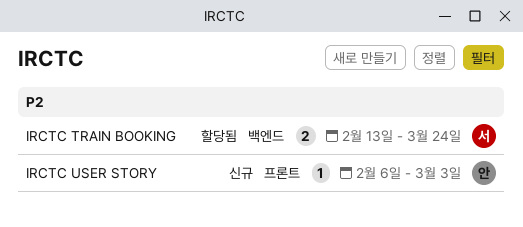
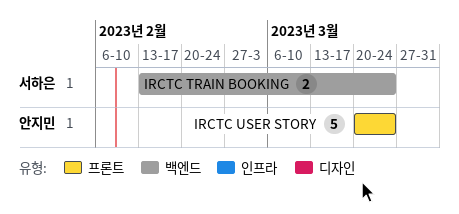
IRCTC USER STORY, estimate: 1 -> 5
IRCTC USER STORY, start: Feb 6 -> Mar 20
IRCTC USER STORY, due: Mar 3 -> Mar 24

